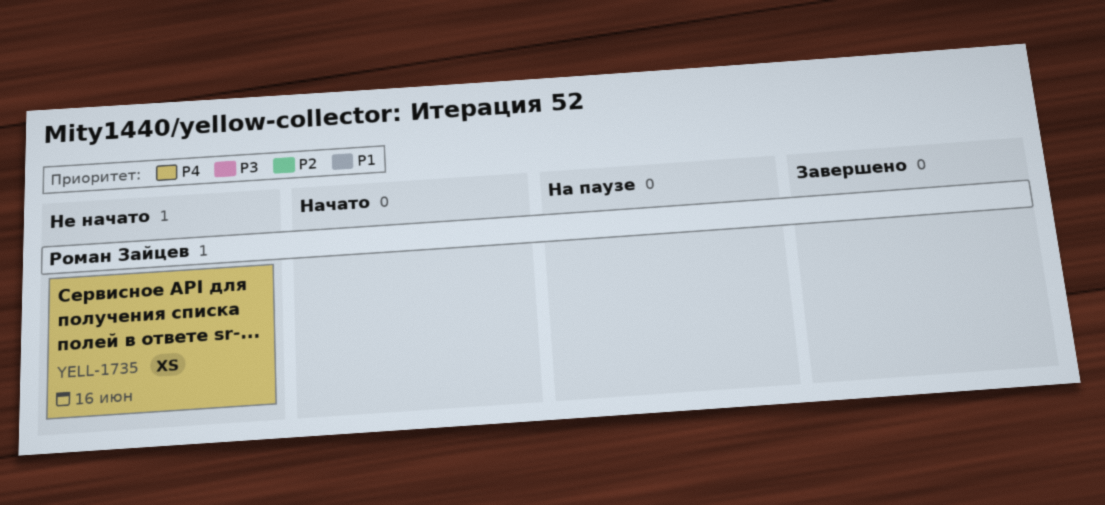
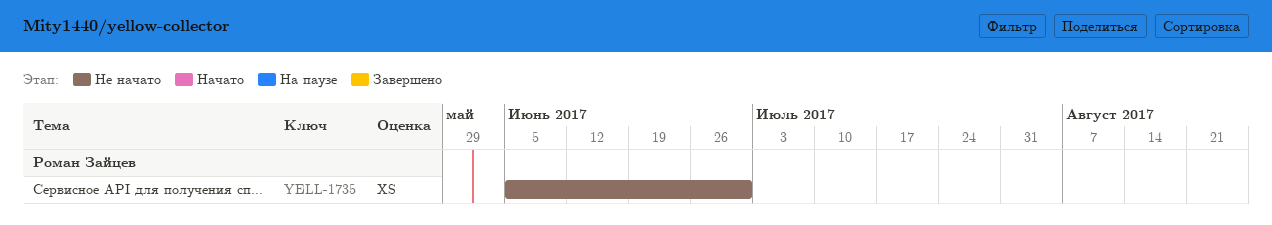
YELL-1735, due: Jun 16 -> Jun 30

